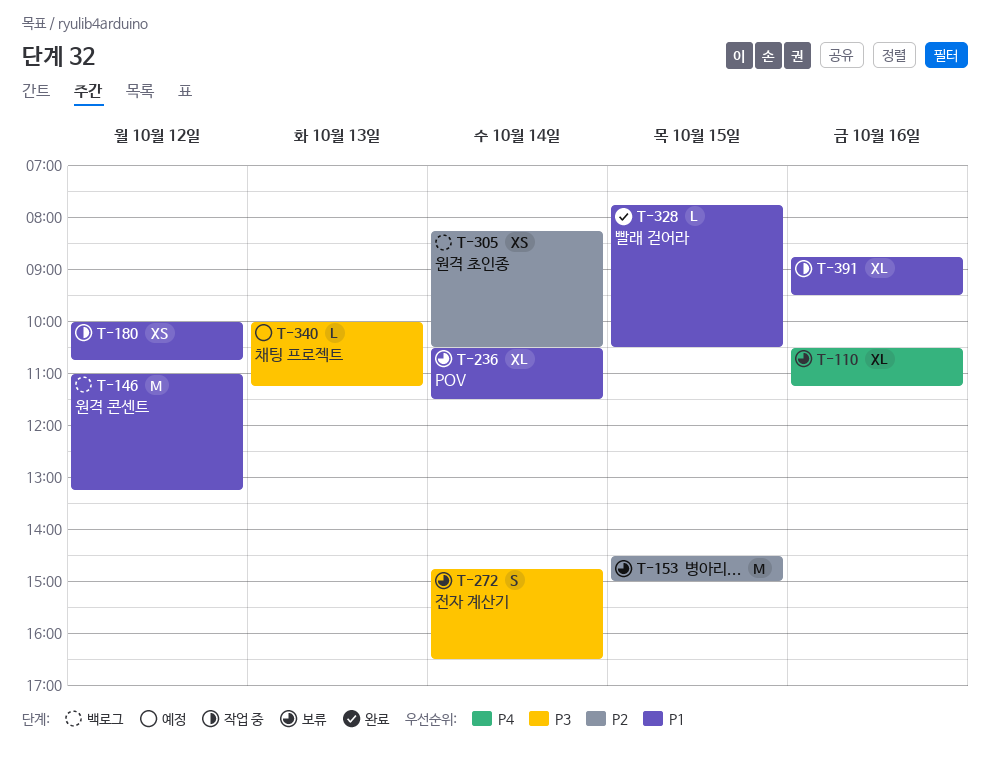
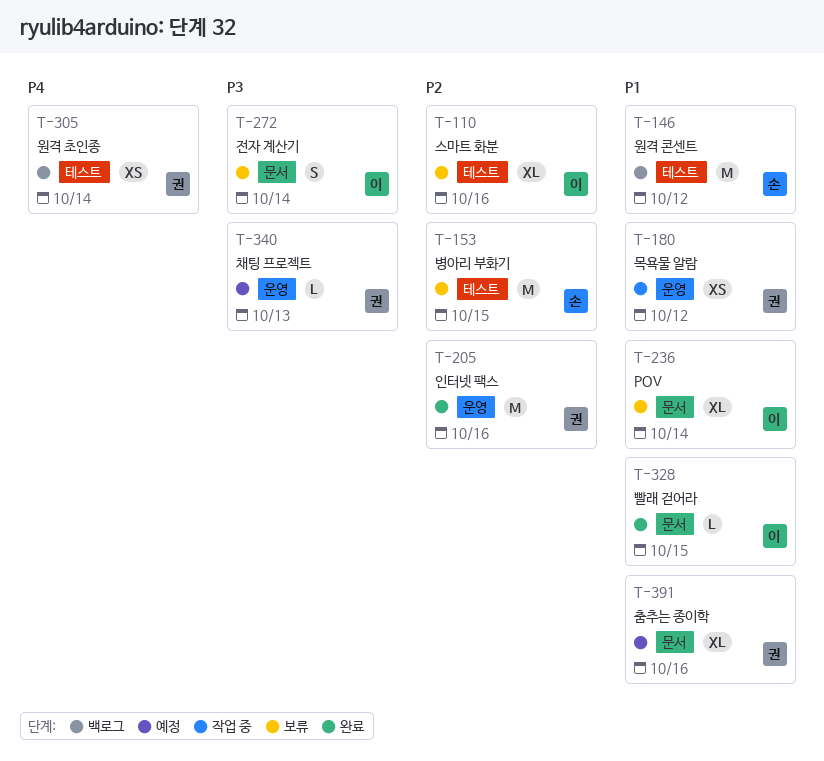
T-110, priority: P4 -> P2
T-205: none -> present
T-305, priority: P2 -> P4
T-391, status: 작업 중 -> 예정

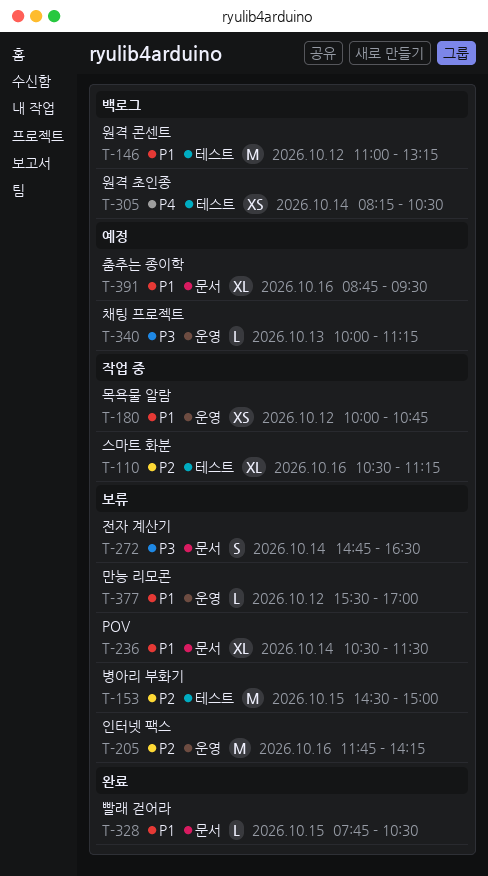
T-110, status: 보류 -> 작업 중
T-205, status: 완료 -> 보류
T-377: none -> present

